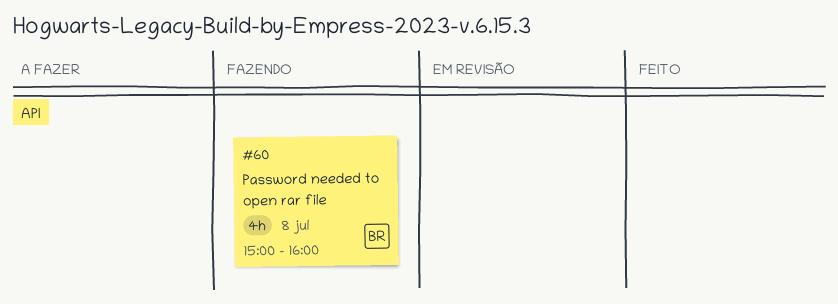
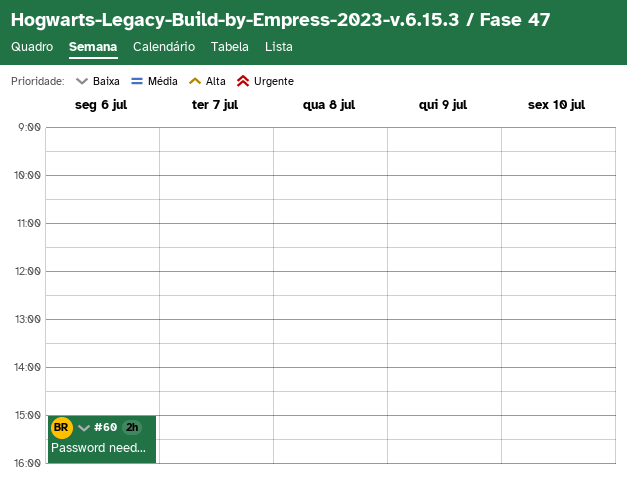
#60, estimate: 4h -> 2h
#60, day: Jul 8 -> Jul 6

